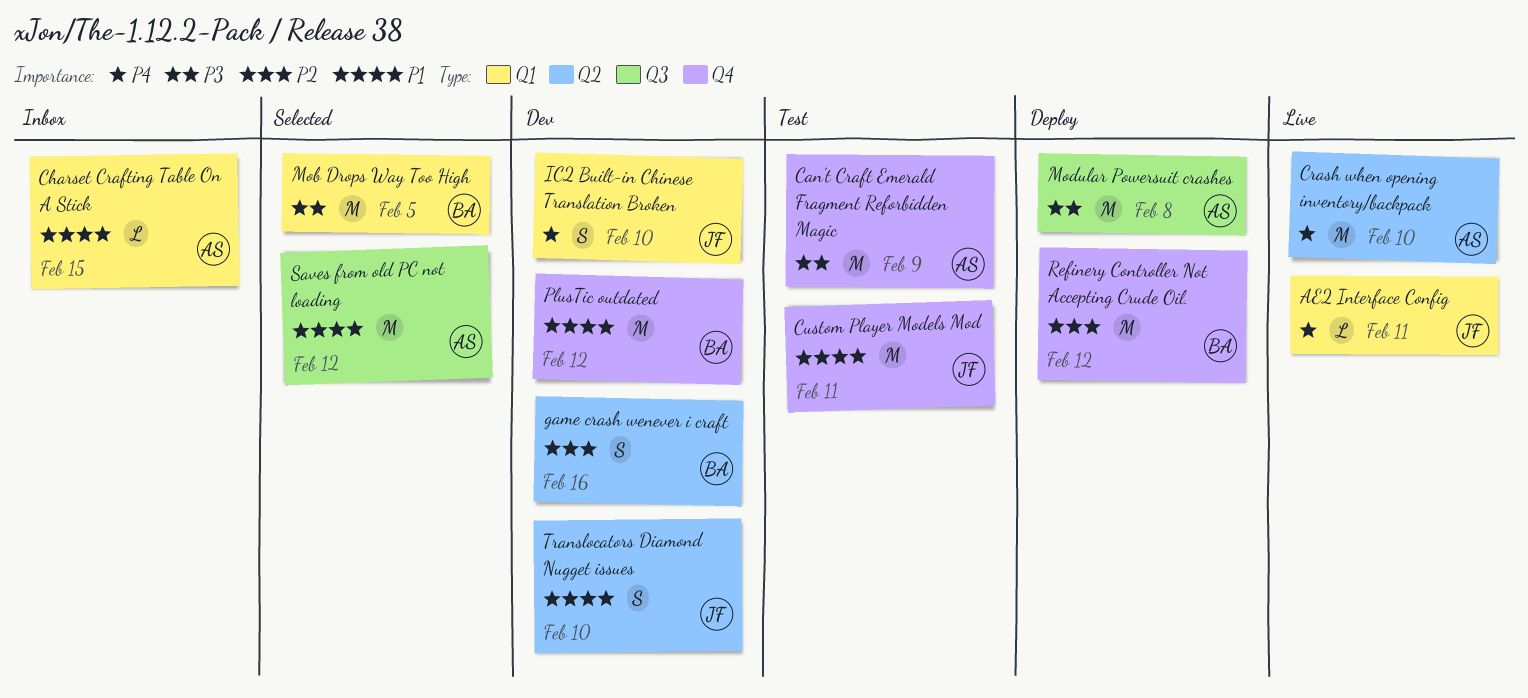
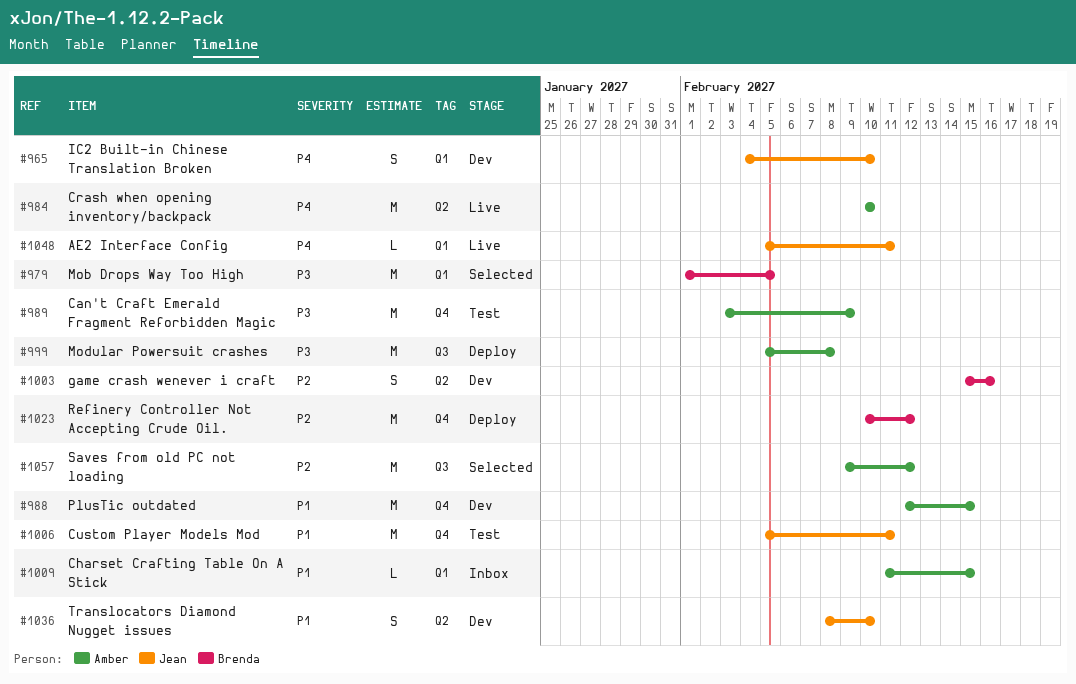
PlusTic outdated, owner: Brenda -> Amber
PlusTic outdated, due: Feb 12 -> Feb 15
Saves from old PC not loading, priority: P1 -> P2

